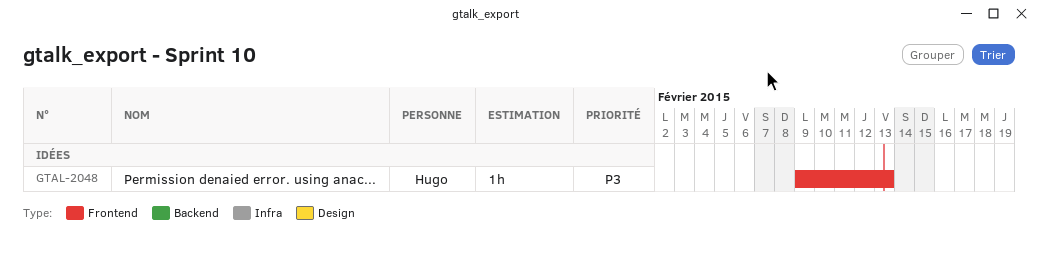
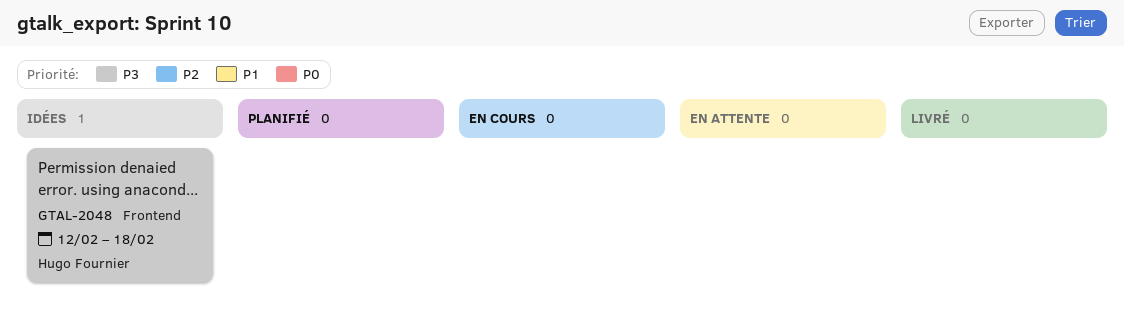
GTAL-2048, start: Feb 9 -> Feb 12
GTAL-2048, due: Feb 13 -> Feb 18

